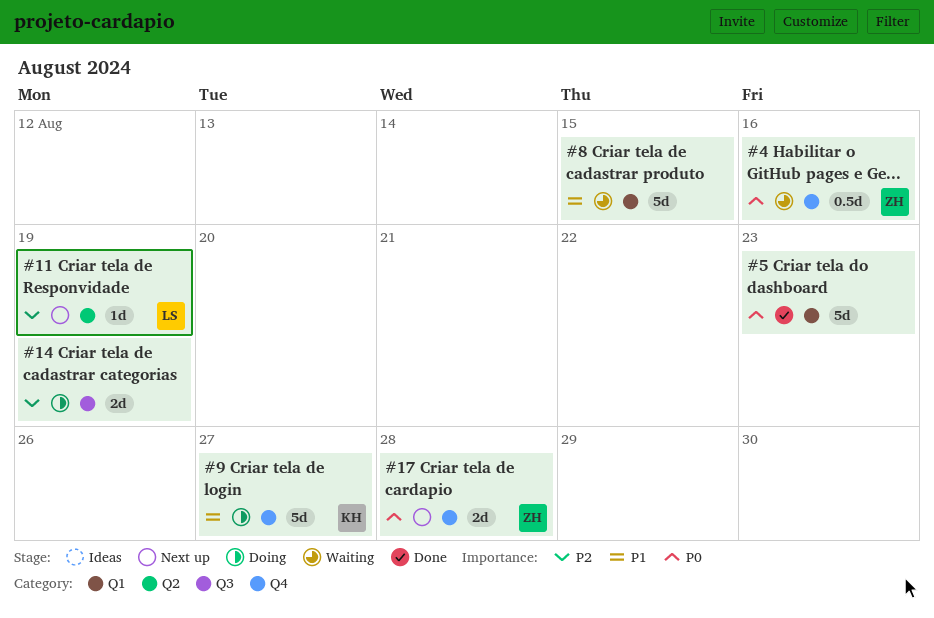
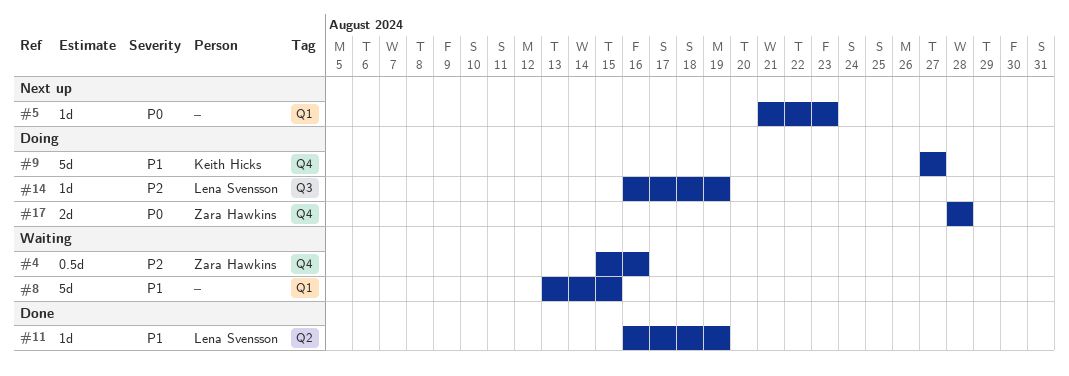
#4, priority: P0 -> P2
#5, status: Done -> Next up
#5, estimate: 5d -> 1d
#11, status: Next up -> Done
#11, priority: P2 -> P1
#14, owner: none -> Lena Svensson
#14, estimate: 2d -> 1d
#17, status: Next up -> Doing

